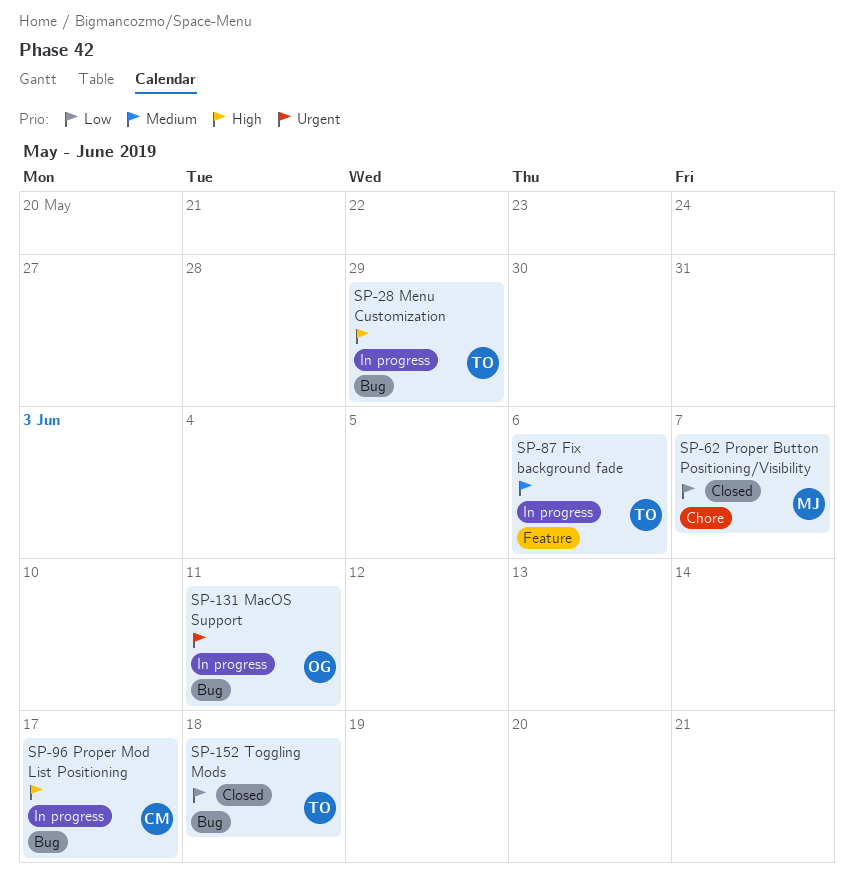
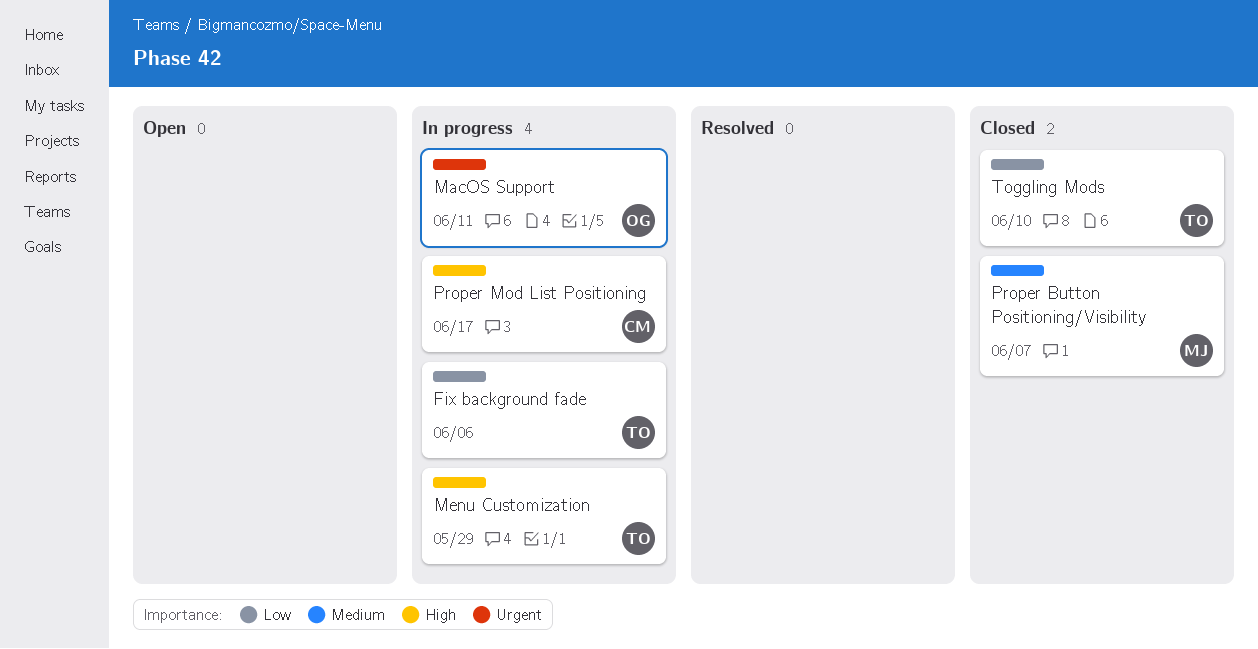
Fix background fade, priority: Medium -> Low
Proper Button Positioning/Visibility, priority: Low -> Medium
Toggling Mods, due: Jun 18 -> Jun 10

